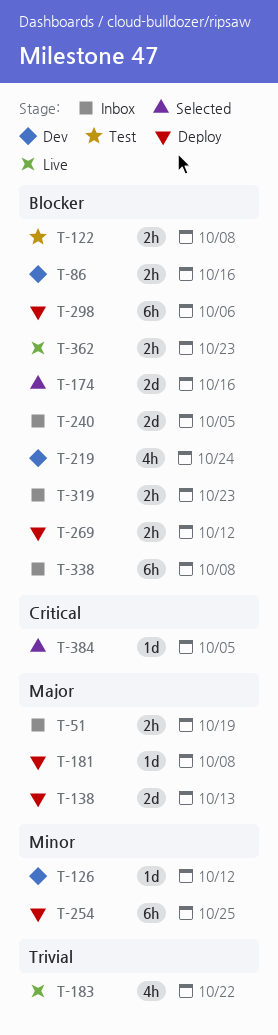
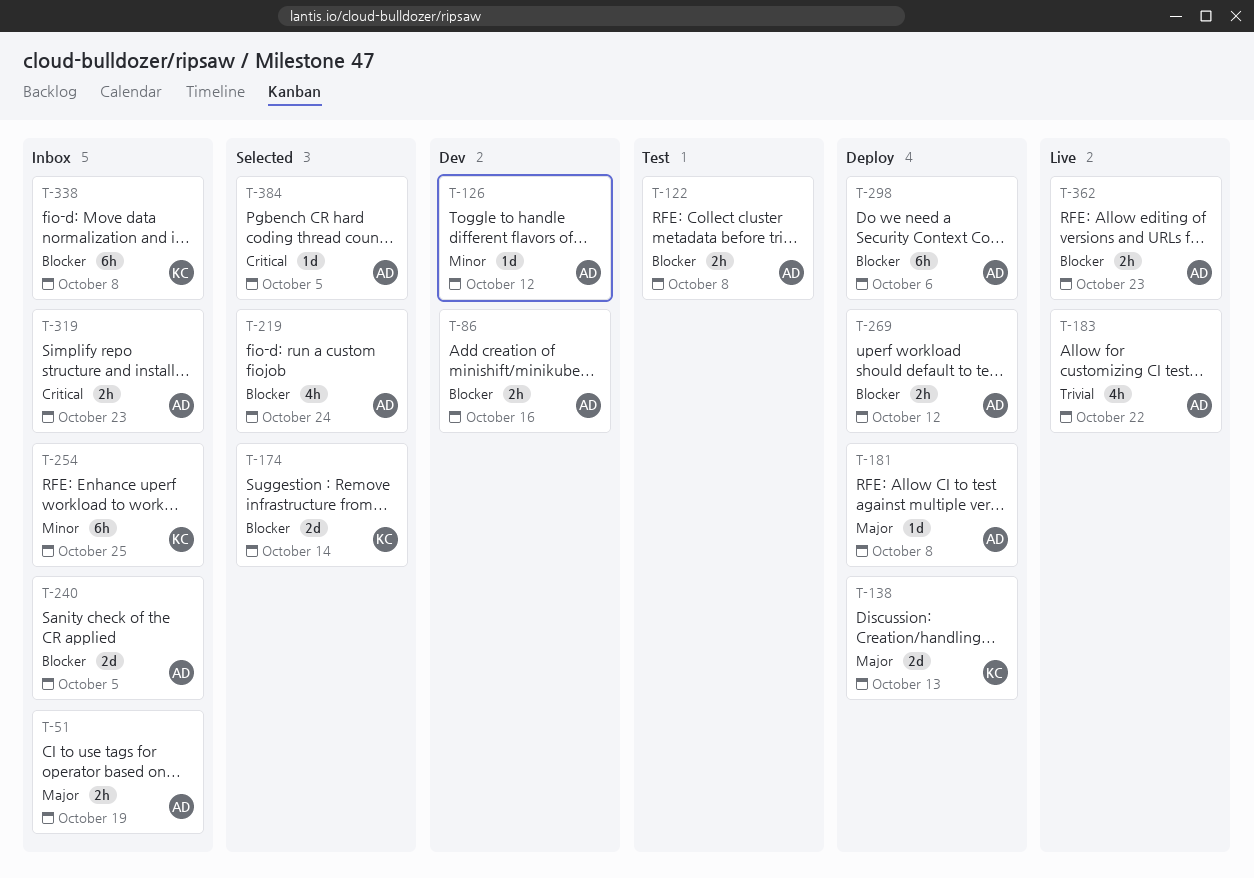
T-174, due: Oct 16 -> Oct 14
T-219, status: Dev -> Selected
T-254, status: Deploy -> Inbox
T-319, priority: Blocker -> Critical

